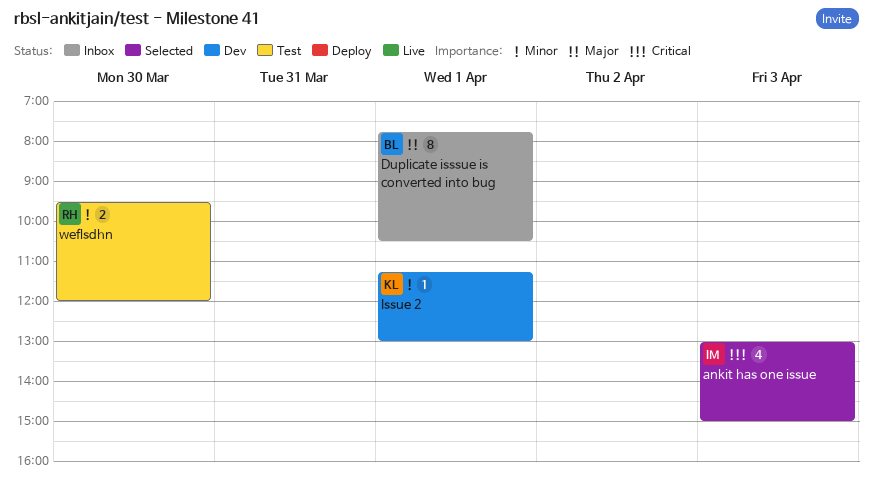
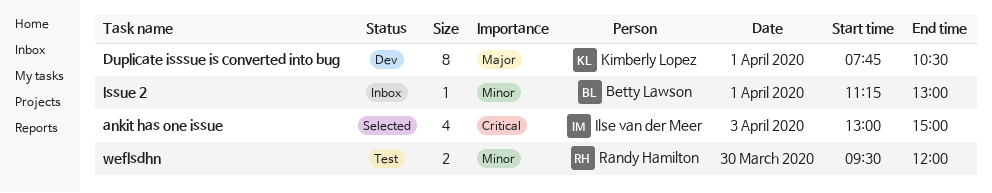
Duplicate isssue is converted into bug, status: Inbox -> Dev
Duplicate isssue is converted into bug, owner: Betty Lawson -> Kimberly Lopez
Issue 2, status: Dev -> Inbox
Issue 2, owner: Kimberly Lopez -> Betty Lawson

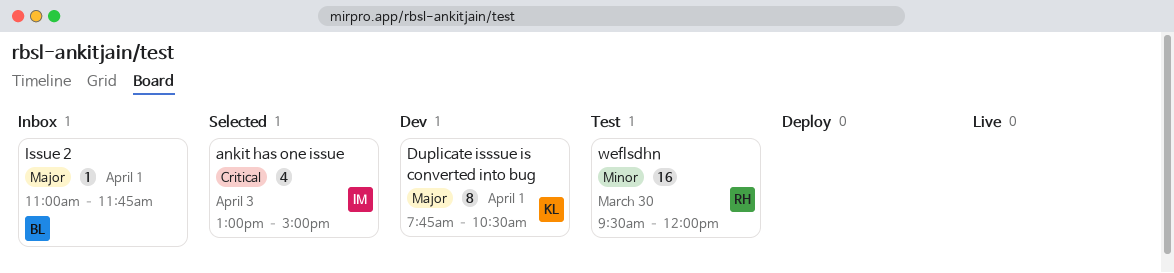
Issue 2, priority: Minor -> Major
Issue 2, begins: 11:15 -> 11:00
Issue 2, ends: 13:00 -> 11:45
weflsdhn, estimate: 2 -> 16

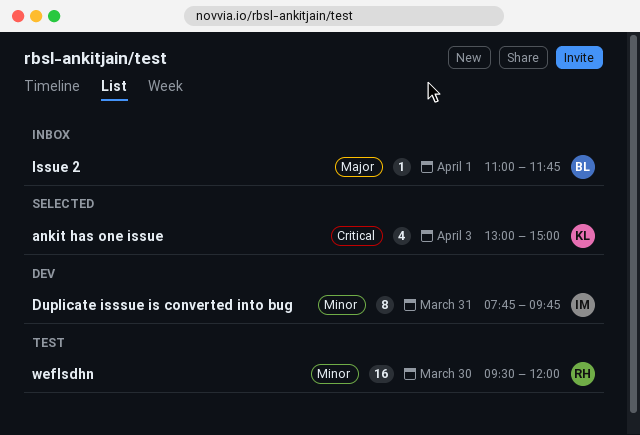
ankit has one issue, owner: IM -> KL
Duplicate isssue is converted into bug, owner: KL -> IM
Duplicate isssue is converted into bug, priority: Major -> Minor
Duplicate isssue is converted into bug, day: Apr 1 -> Mar 31
Duplicate isssue is converted into bug, ends: 10:30 -> 09:45

